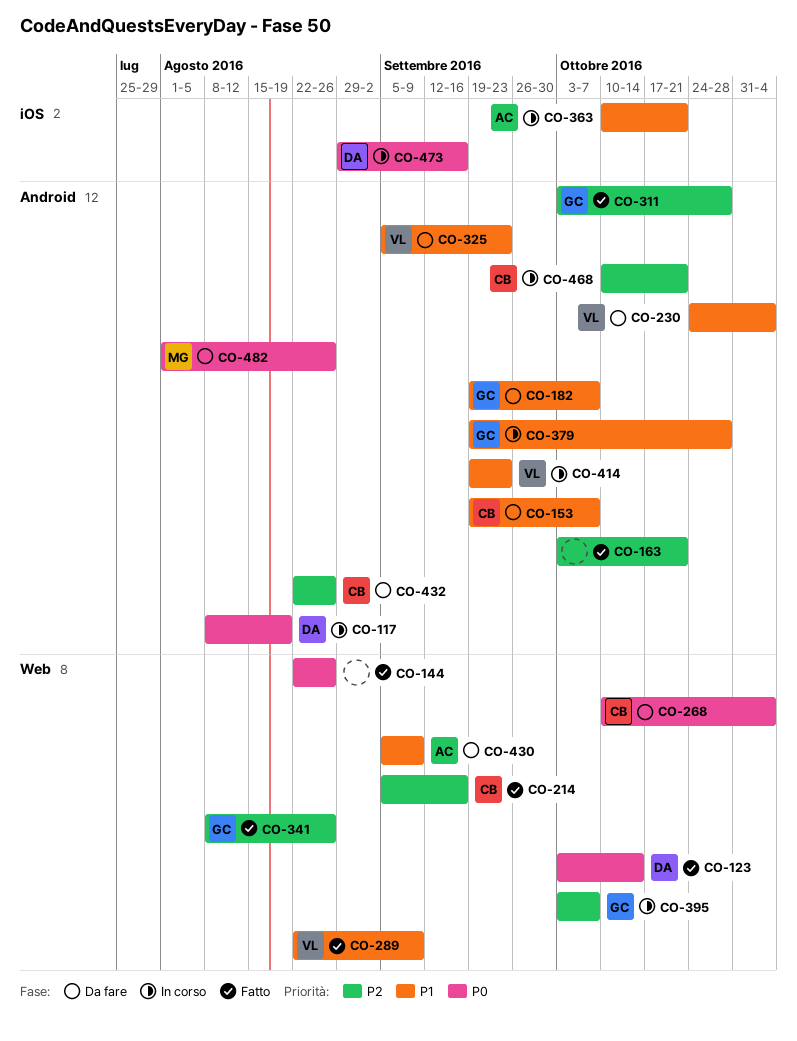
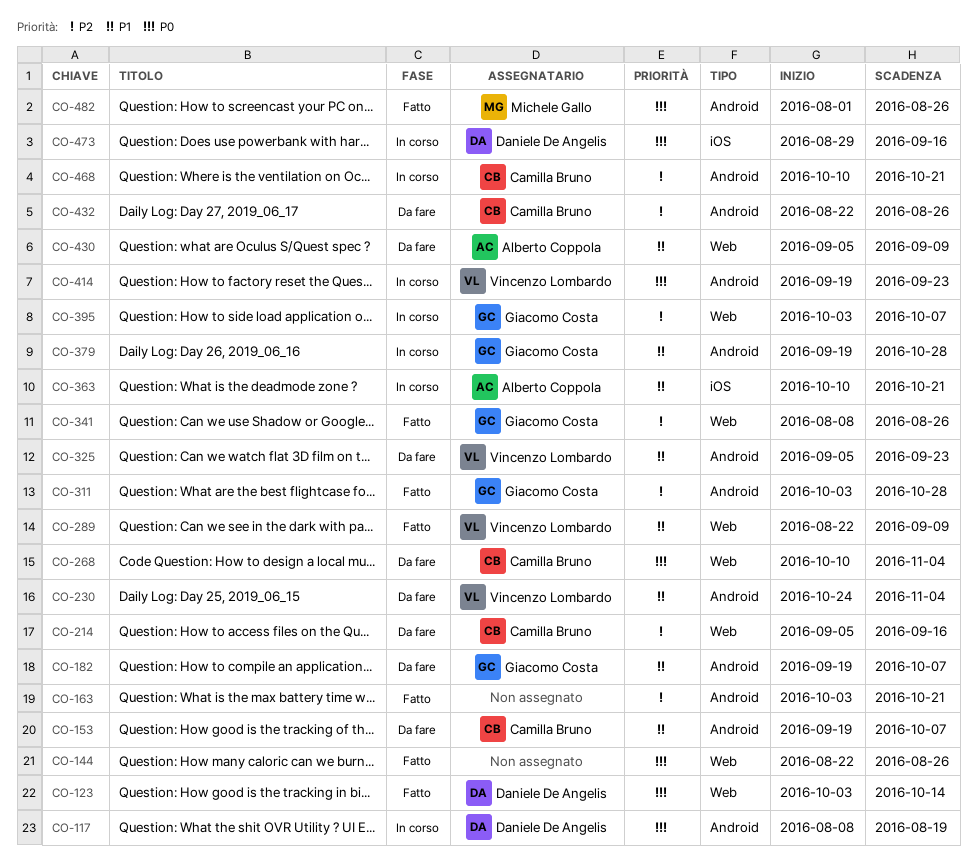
CO-214, status: Fatto -> Da fare
CO-414, priority: P1 -> P0
CO-482, status: Da fare -> Fatto

